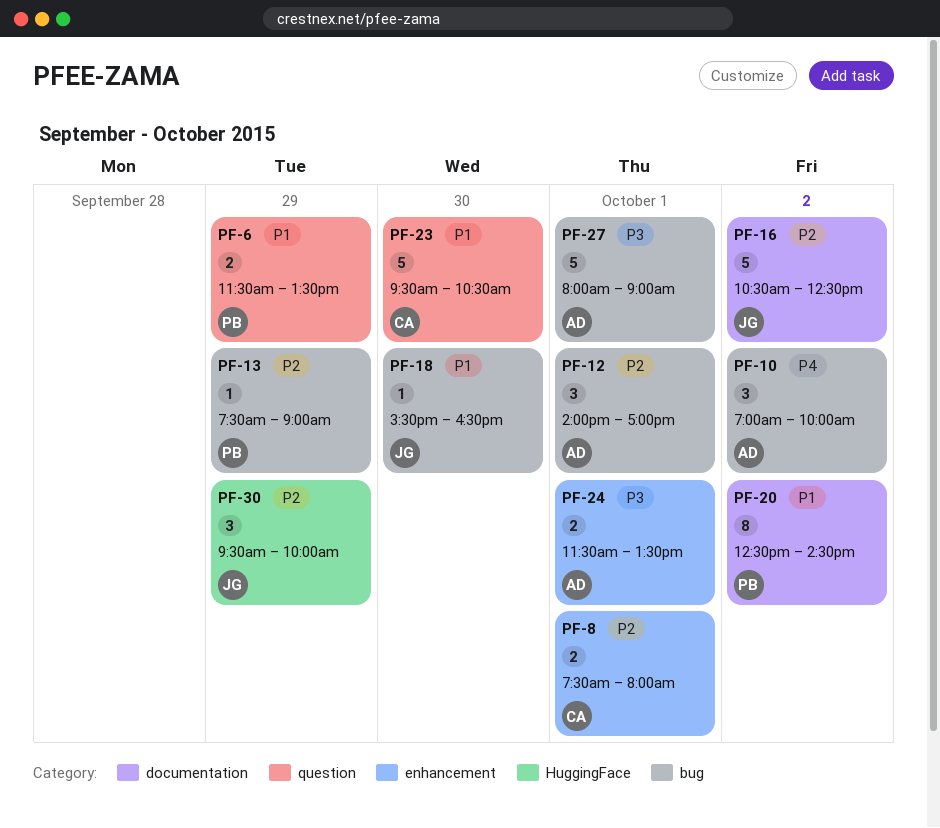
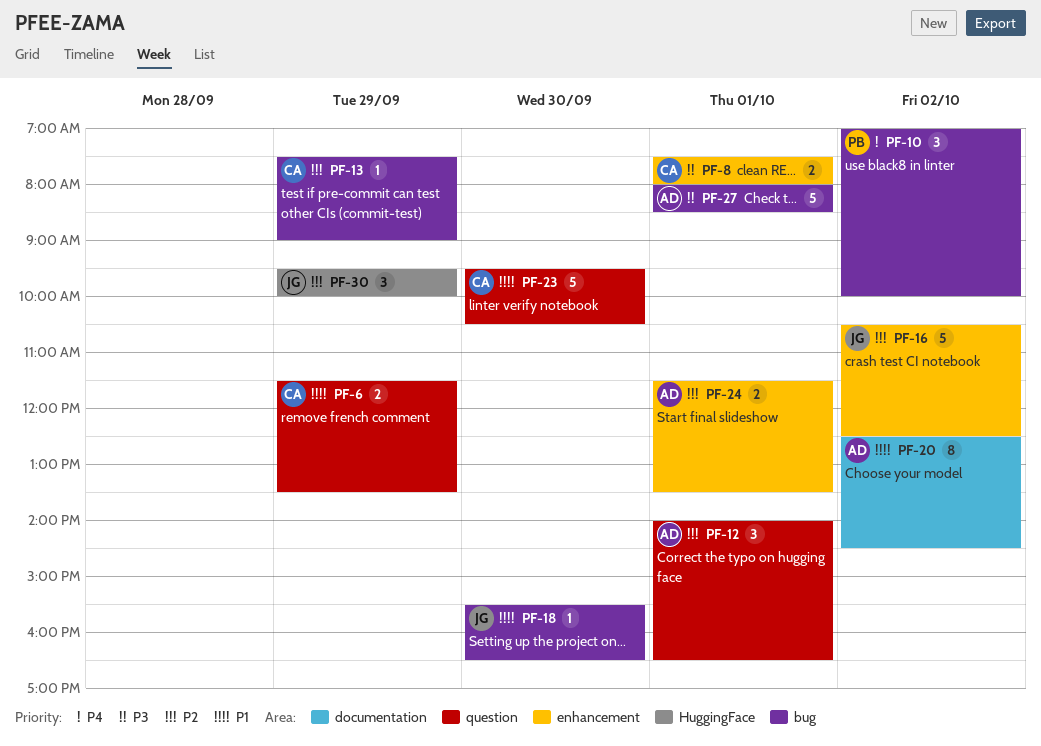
PF-6, owner: PB -> CA
PF-8, priority: P2 -> P3
PF-10, owner: AD -> PB
PF-12, label: bug -> question
PF-12, ends: 17:00 -> 16:30
PF-13, owner: PB -> CA
PF-16, label: documentation -> enhancement
PF-20, owner: PB -> AD
PF-24, priority: P3 -> P2
PF-27, ends: 09:00 -> 08:30

